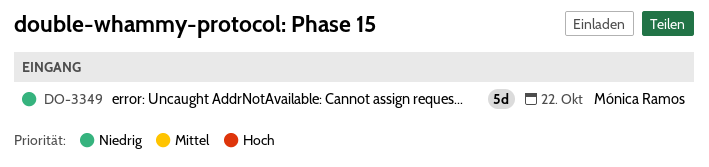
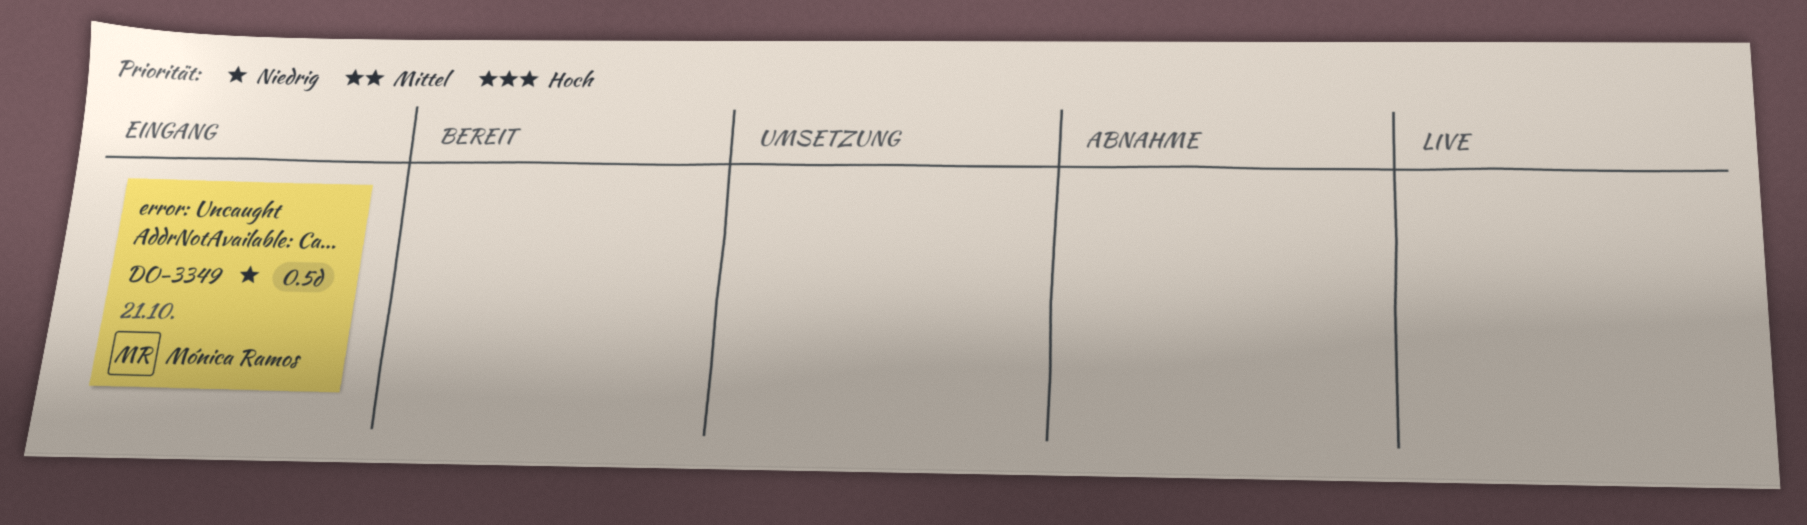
DO-3349, estimate: 5d -> 0.5d
DO-3349, due: Oct 22 -> Oct 21

